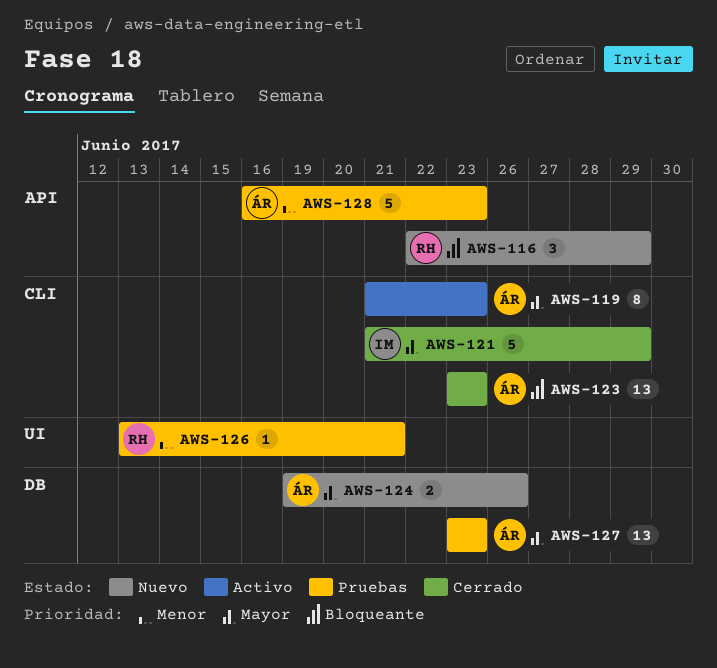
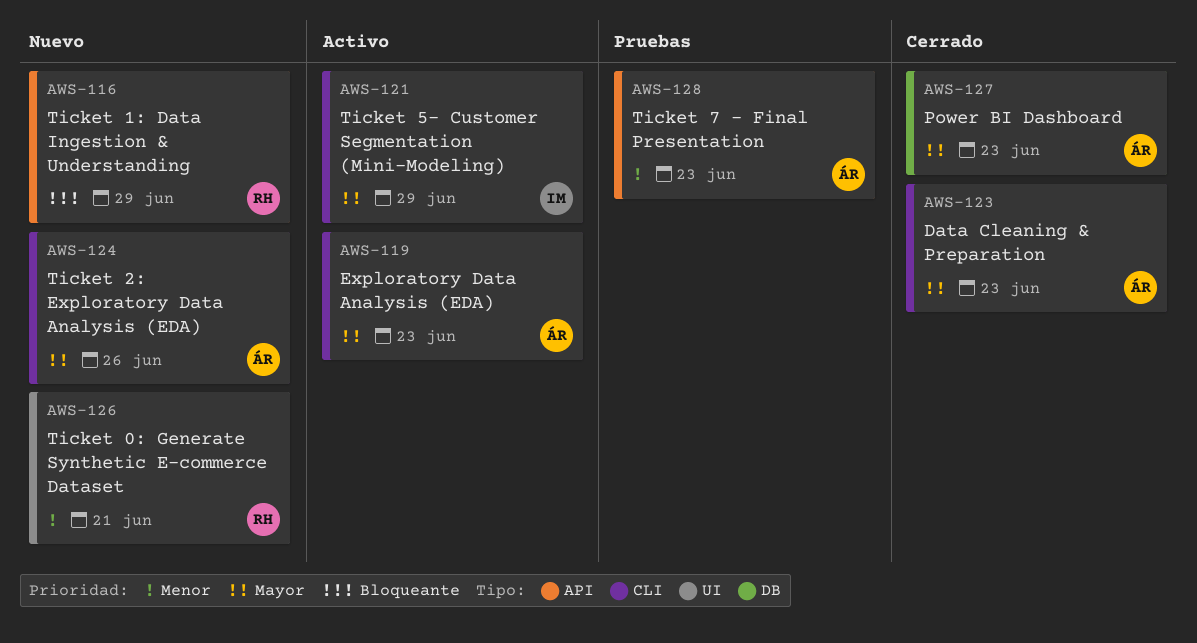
AWS-121, status: Cerrado -> Activo
AWS-123, priority: Bloqueante -> Mayor
AWS-124, label: DB -> CLI
AWS-126, status: Pruebas -> Nuevo
AWS-127, status: Pruebas -> Cerrado

